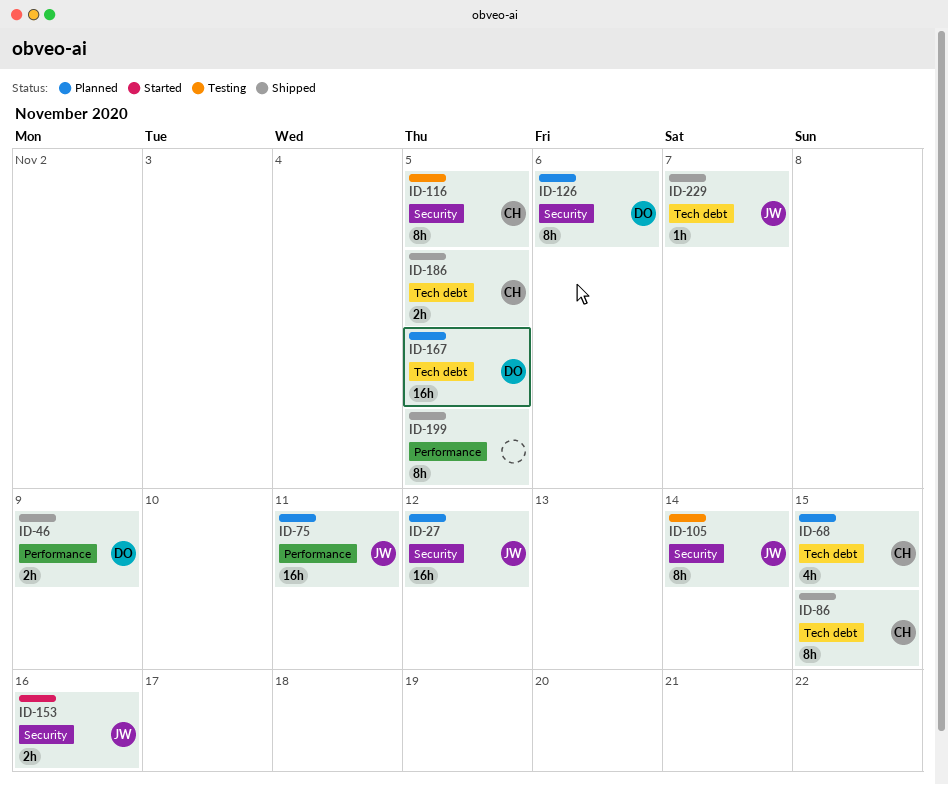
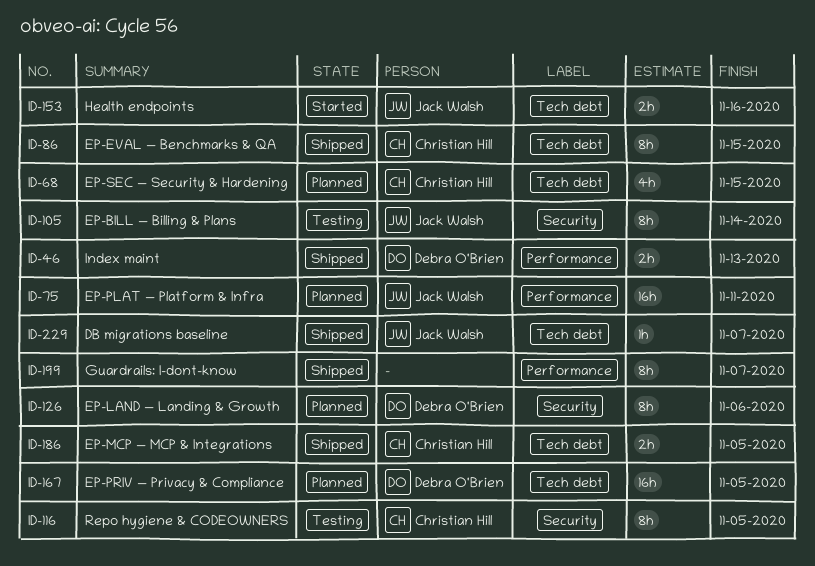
ID-27: present -> none
ID-46, due: Nov 9 -> Nov 13
ID-153, label: Security -> Tech debt
ID-199, due: Nov 5 -> Nov 7

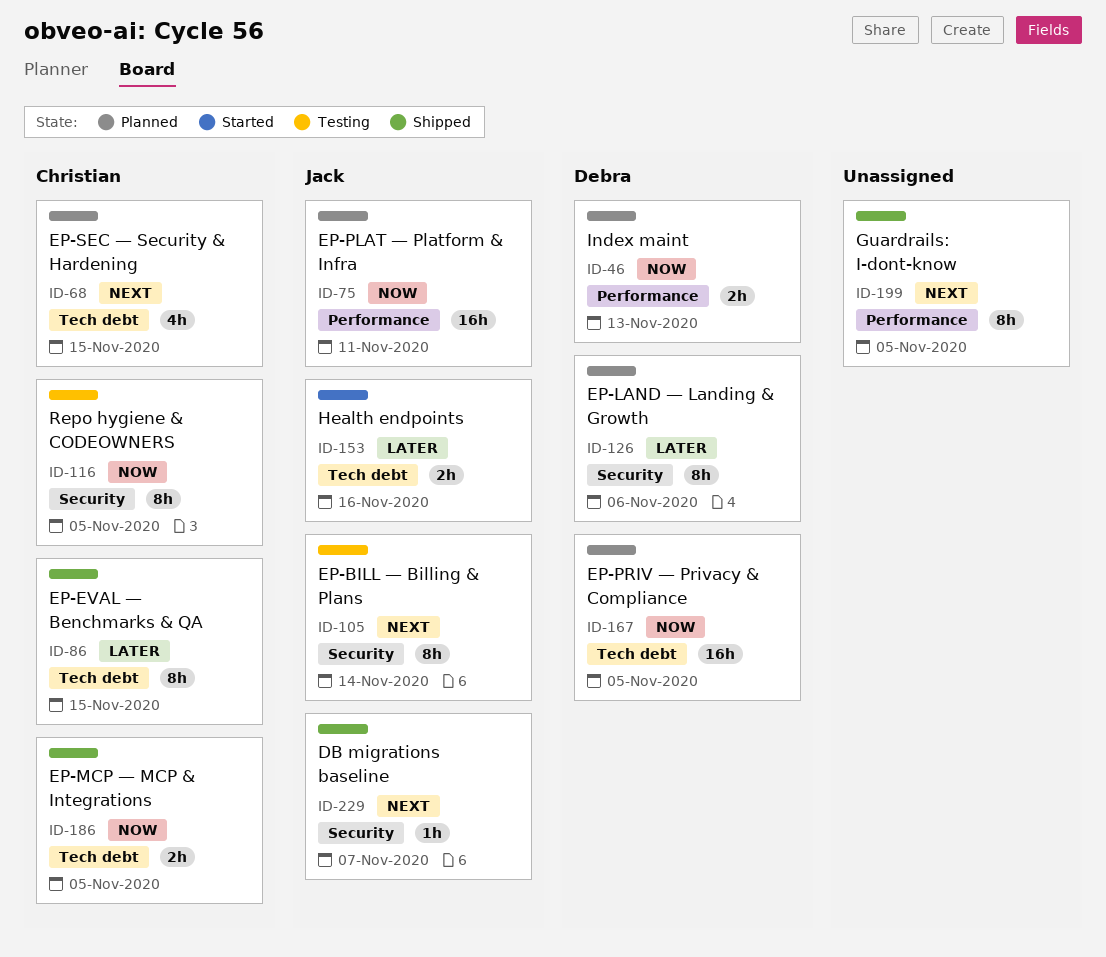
ID-46, status: Shipped -> Planned
ID-199, due: Nov 7 -> Nov 5
ID-229, label: Tech debt -> Security

